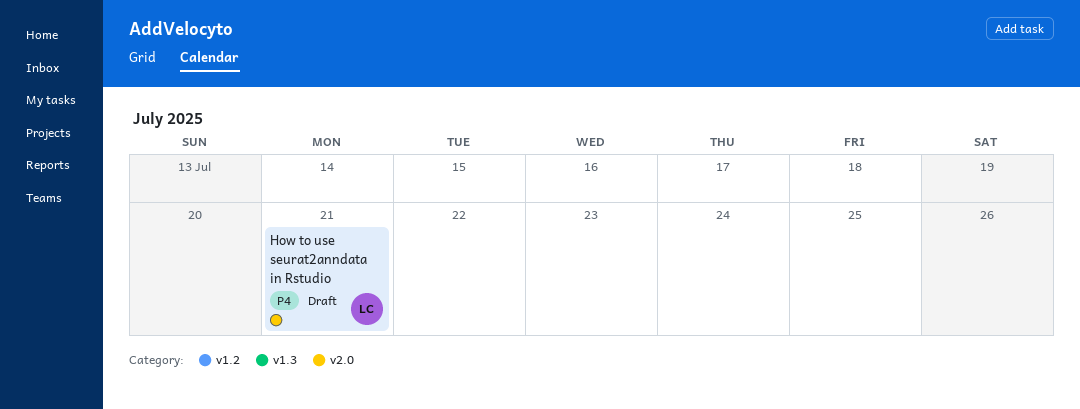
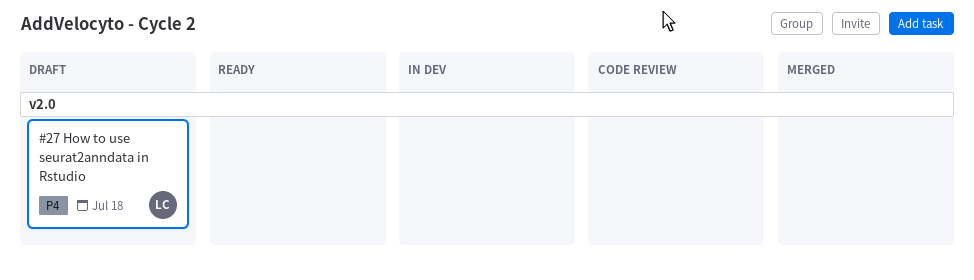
How to use seurat2anndata in Rstudio, due: Jul 21 -> Jul 18

